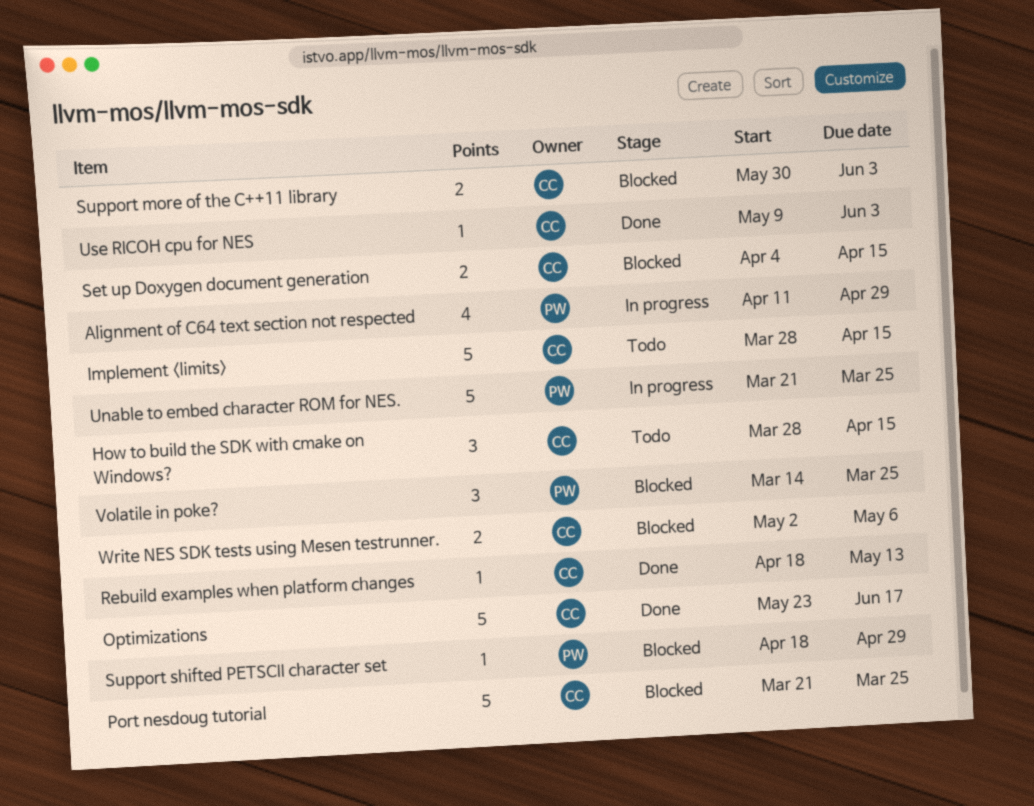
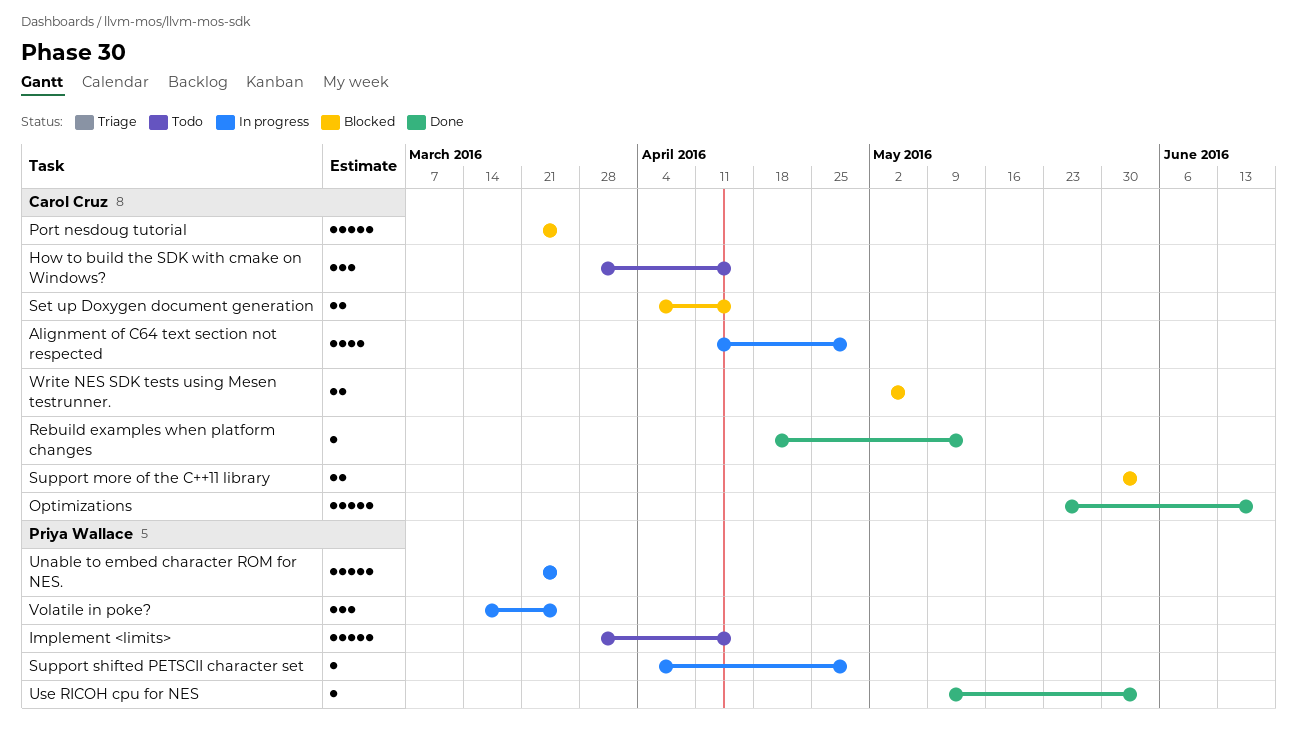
Alignment of C64 text section not respected, owner: Priya Wallace -> Carol Cruz
Implement <limits>, owner: Carol Cruz -> Priya Wallace
Support shifted PETSCII character set, status: Blocked -> In progress
Support shifted PETSCII character set, start: Apr 18 -> Apr 4
Use RICOH cpu for NES, owner: Carol Cruz -> Priya Wallace
Volatile in poke?, status: Blocked -> In progress

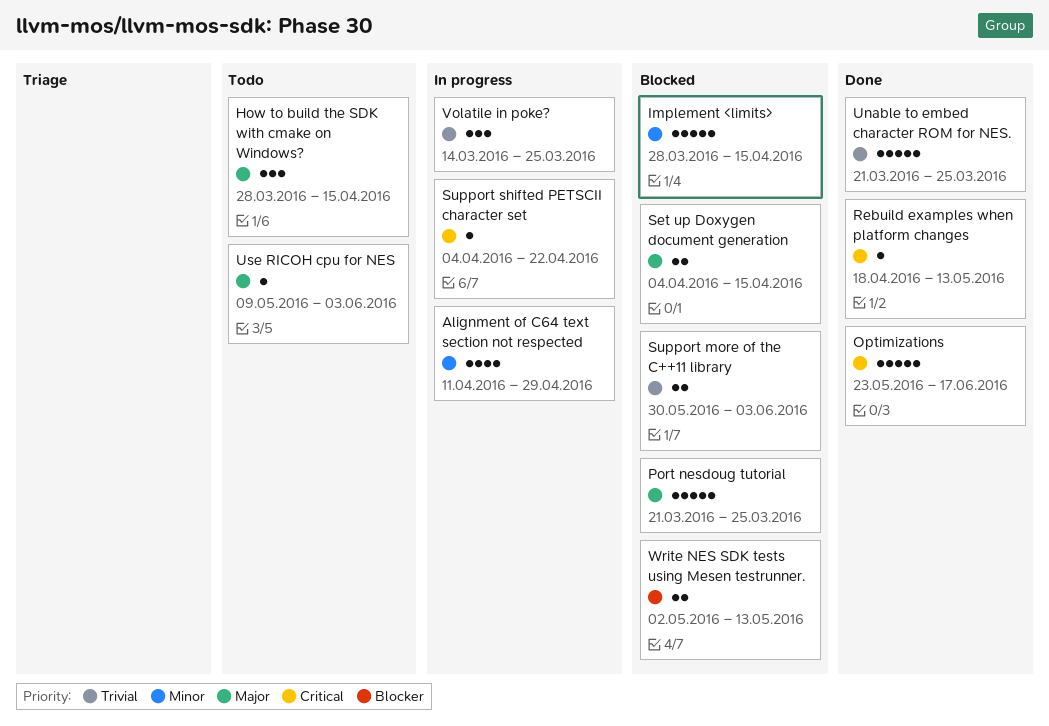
Implement <limits>, status: Todo -> Blocked
Support shifted PETSCII character set, due: Apr 29 -> Apr 22
Unable to embed character ROM for NES., status: In progress -> Done
Use RICOH cpu for NES, status: Done -> Todo
Write NES SDK tests using Mesen testrunner., due: May 6 -> May 13

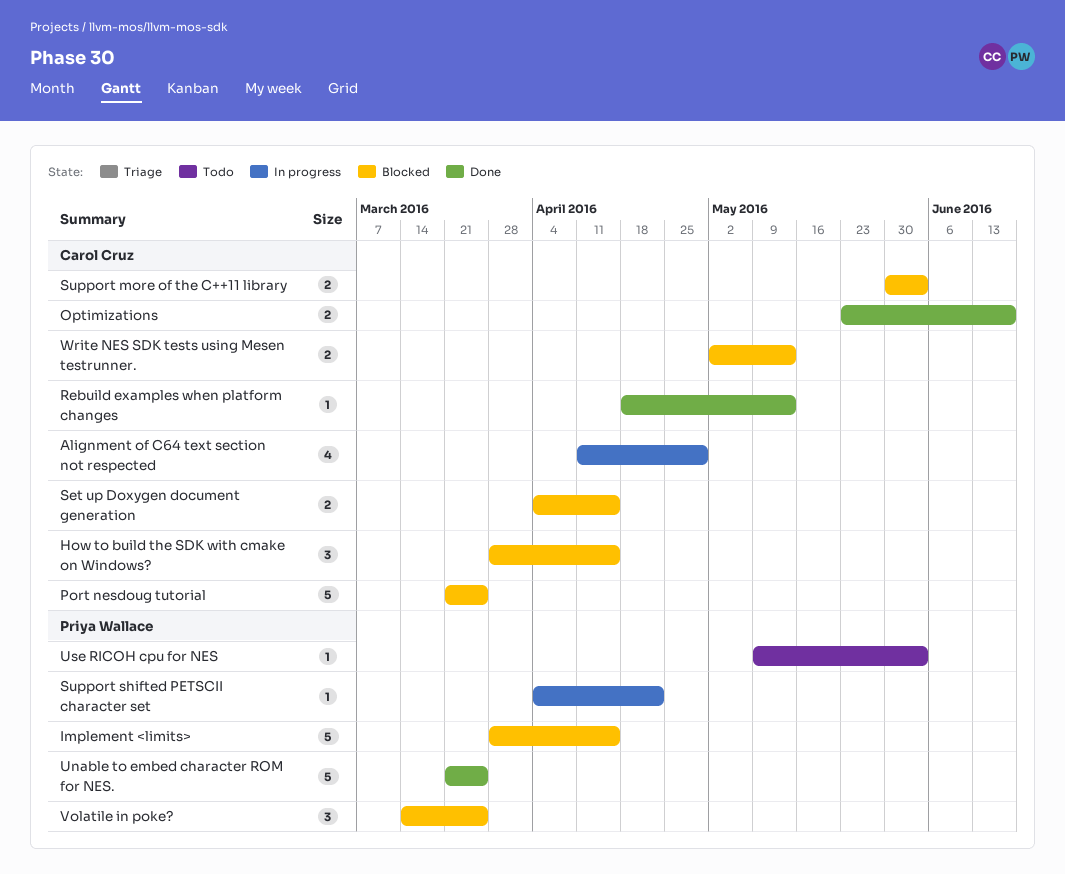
How to build the SDK with cmake on Windows?, status: Todo -> Blocked
Optimizations, estimate: 5 -> 2
Volatile in poke?, status: In progress -> Blocked

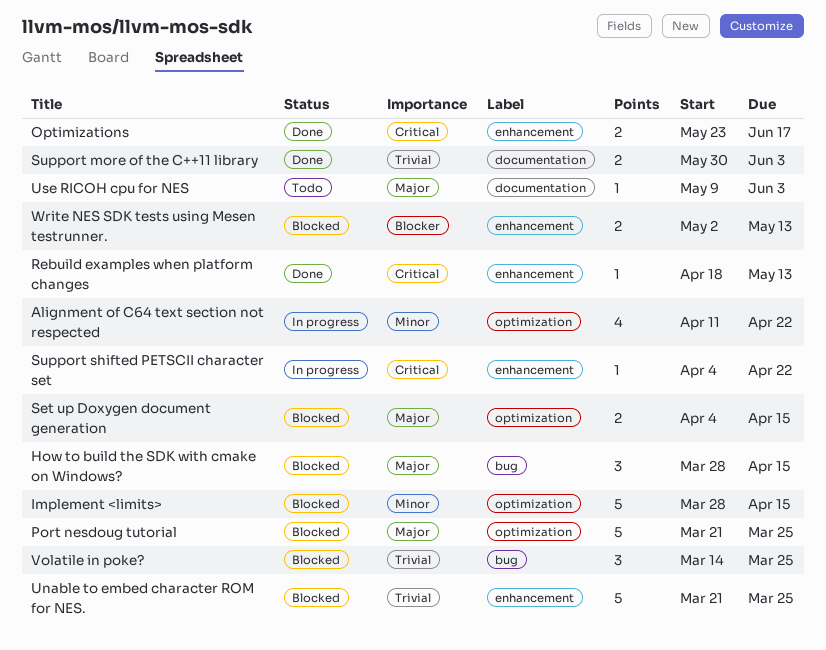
Alignment of C64 text section not respected, due: Apr 29 -> Apr 22
Support more of the C++11 library, status: Blocked -> Done
Unable to embed character ROM for NES., status: Done -> Blocked

